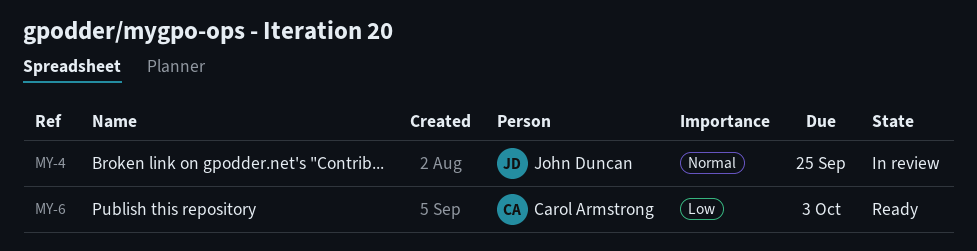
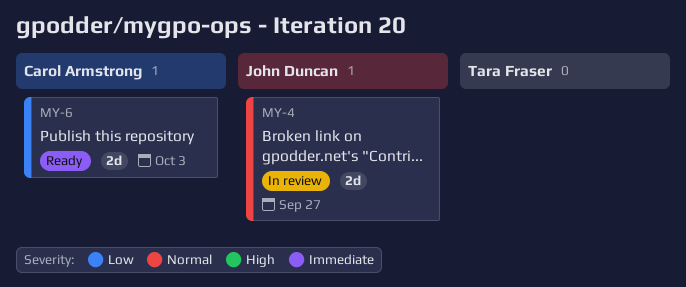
MY-4, due: Sep 25 -> Sep 27

